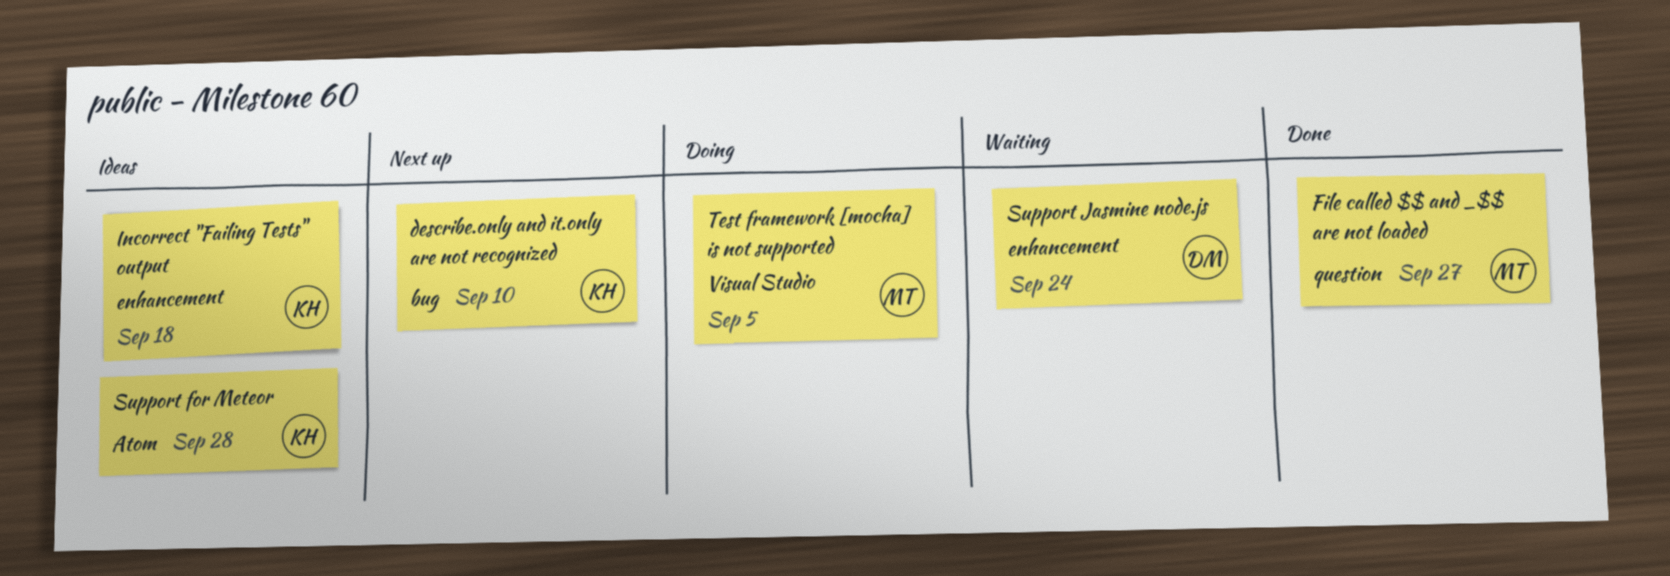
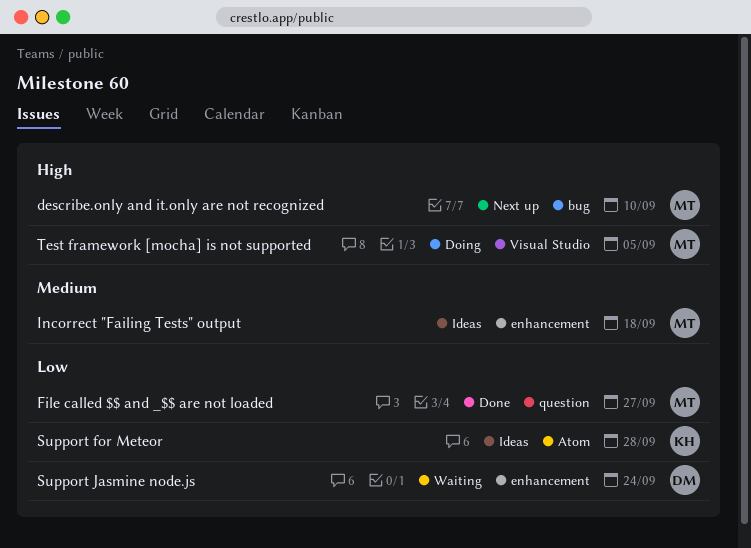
describe.only and it.only are not recognized, owner: KH -> MT
Incorrect "Failing Tests" output, owner: KH -> MT

